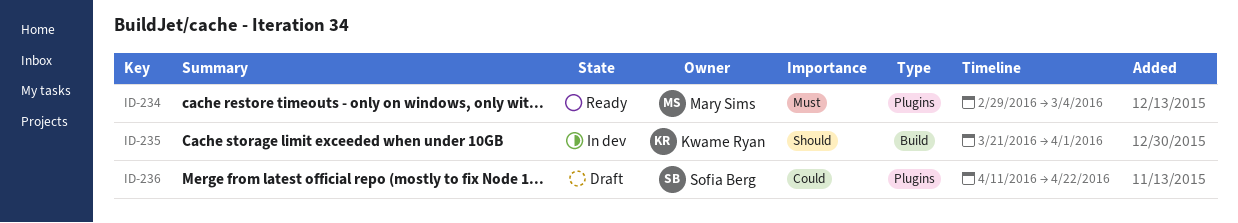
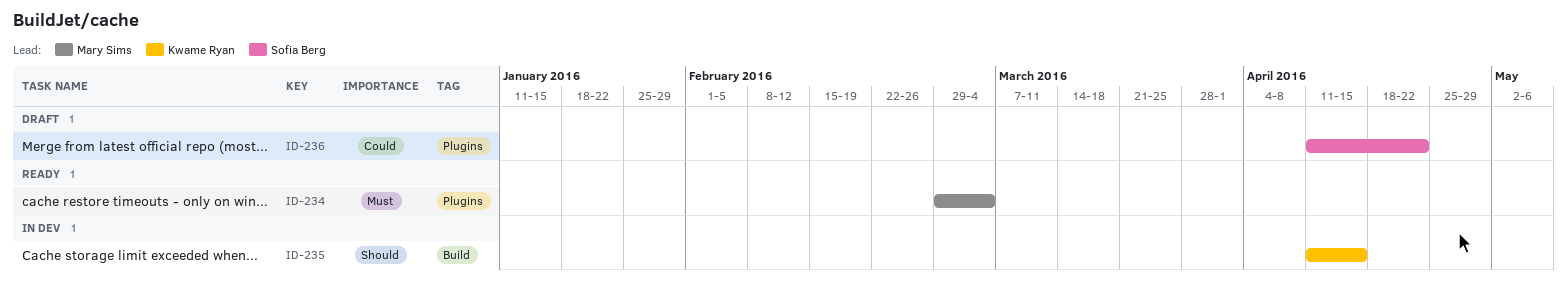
ID-235, start: Mar 21 -> Apr 11
ID-235, due: Apr 1 -> Apr 15

